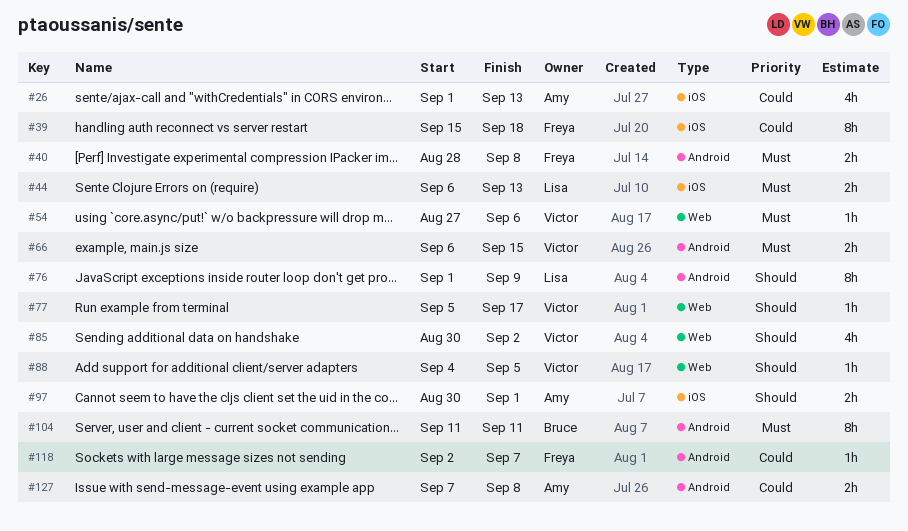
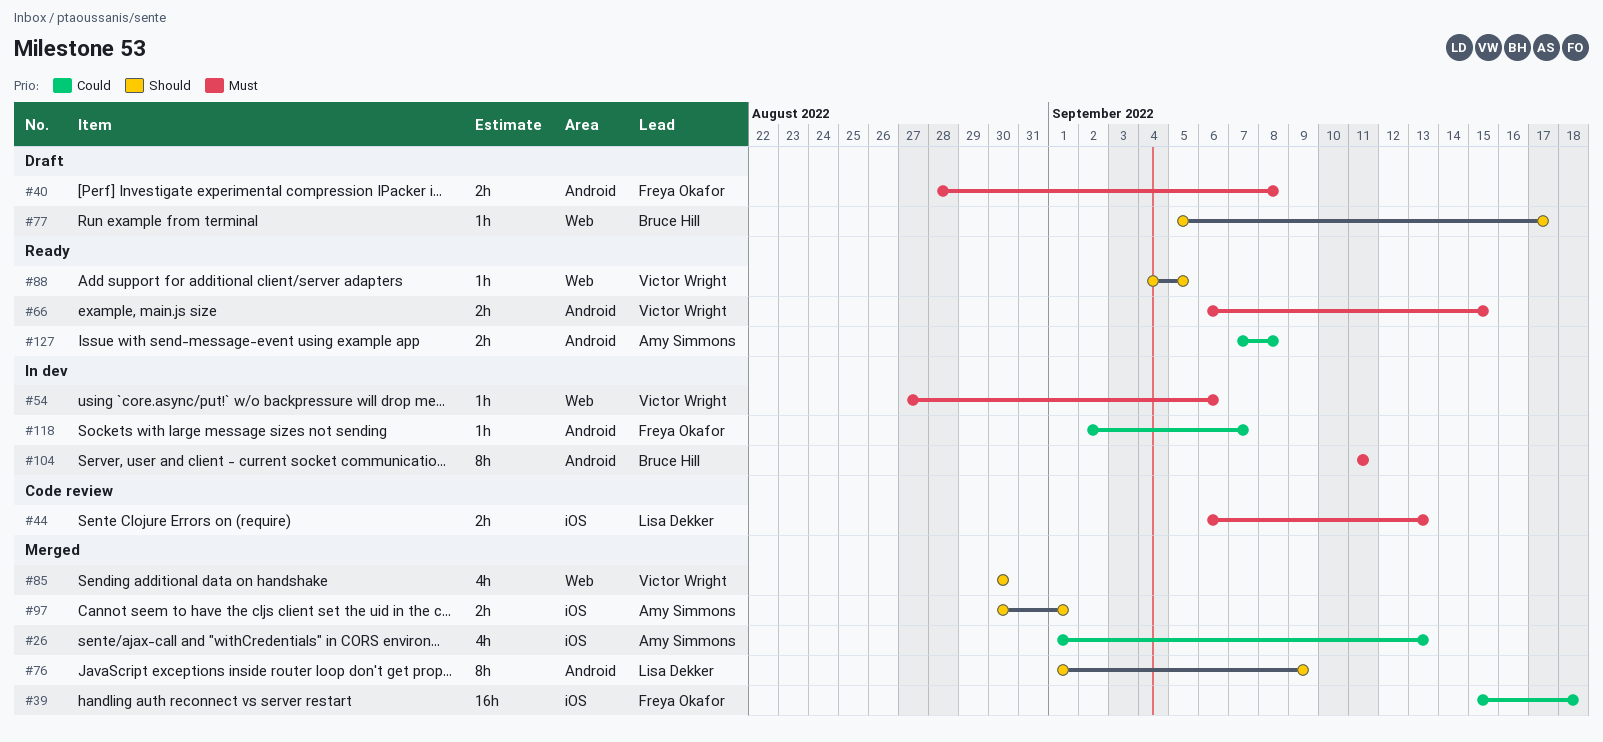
#39, estimate: 8h -> 16h
#77, owner: Victor Wright -> Bruce Hill
#85, due: Sep 2 -> Aug 30

